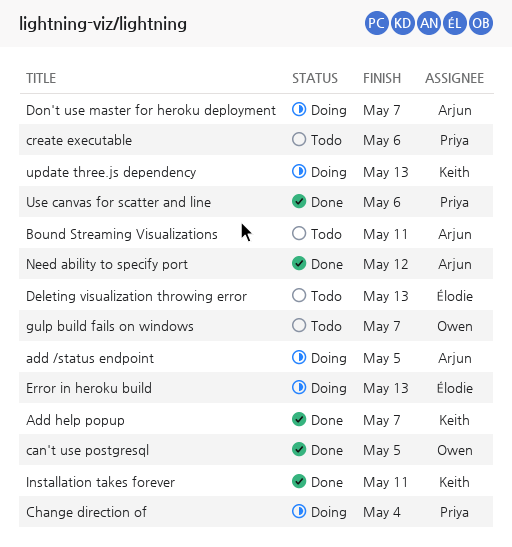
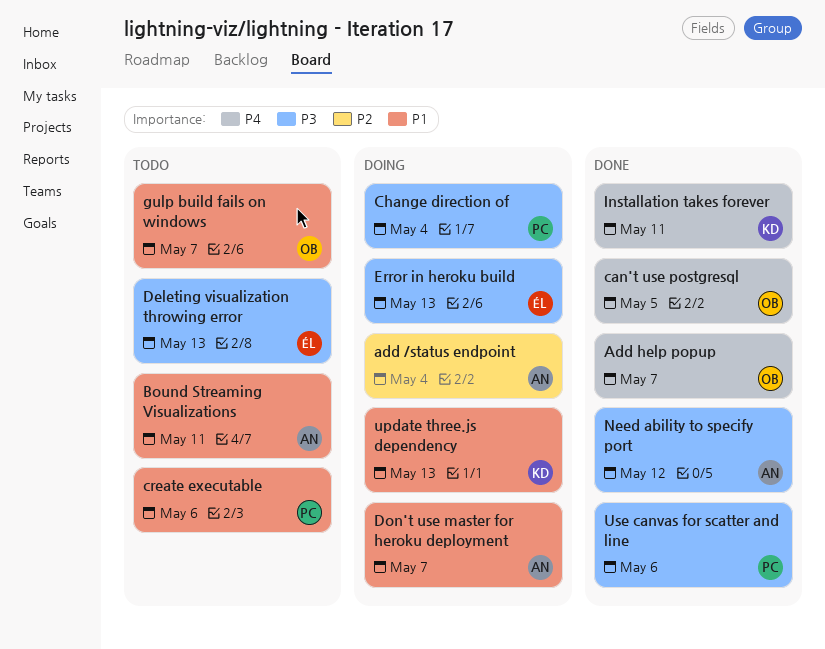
add /status endpoint, due: May 5 -> May 4
Add help popup, owner: Keith -> Owen

